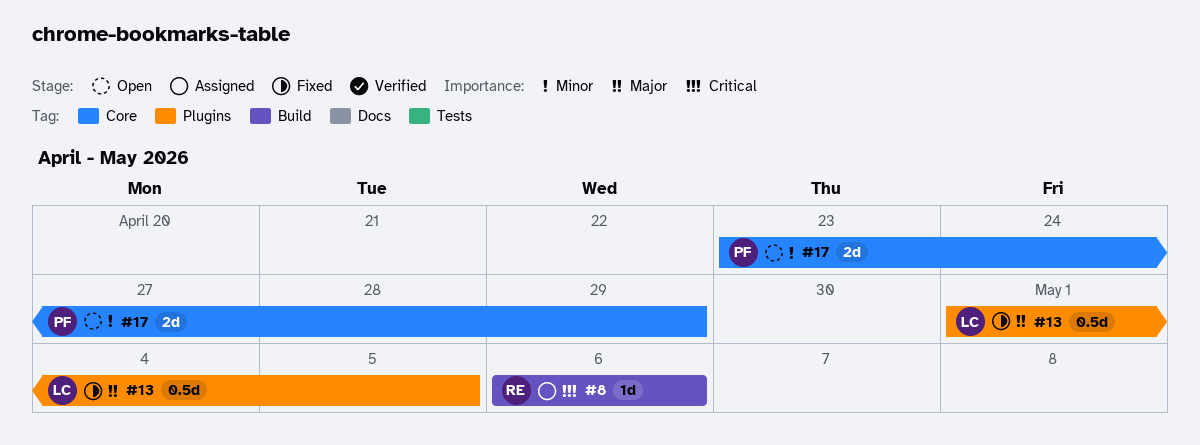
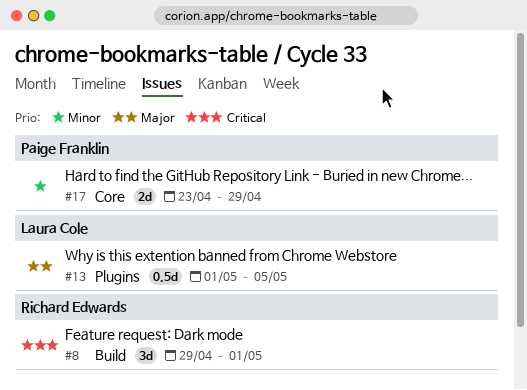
#8, estimate: 1d -> 3d
#8, start: May 6 -> Apr 29
#8, due: May 6 -> May 1

